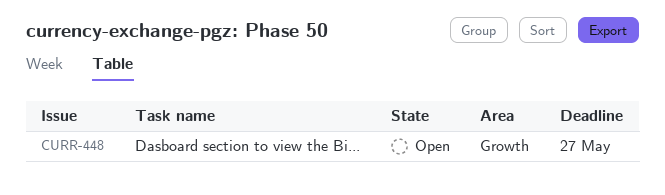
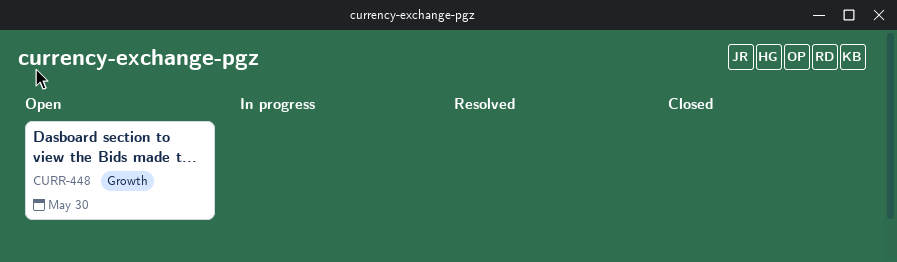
CURR-448, due: May 27 -> May 30

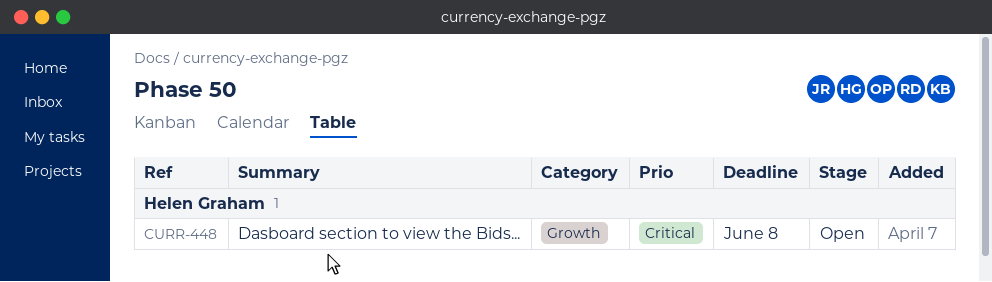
CURR-448, due: May 30 -> Jun 8

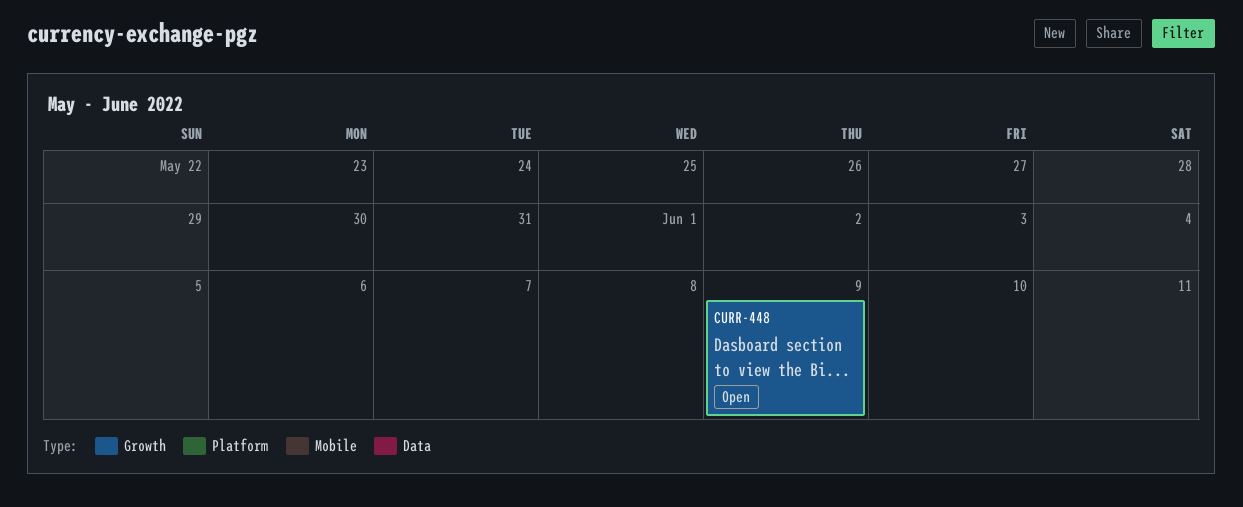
CURR-448, due: Jun 8 -> Jun 9

